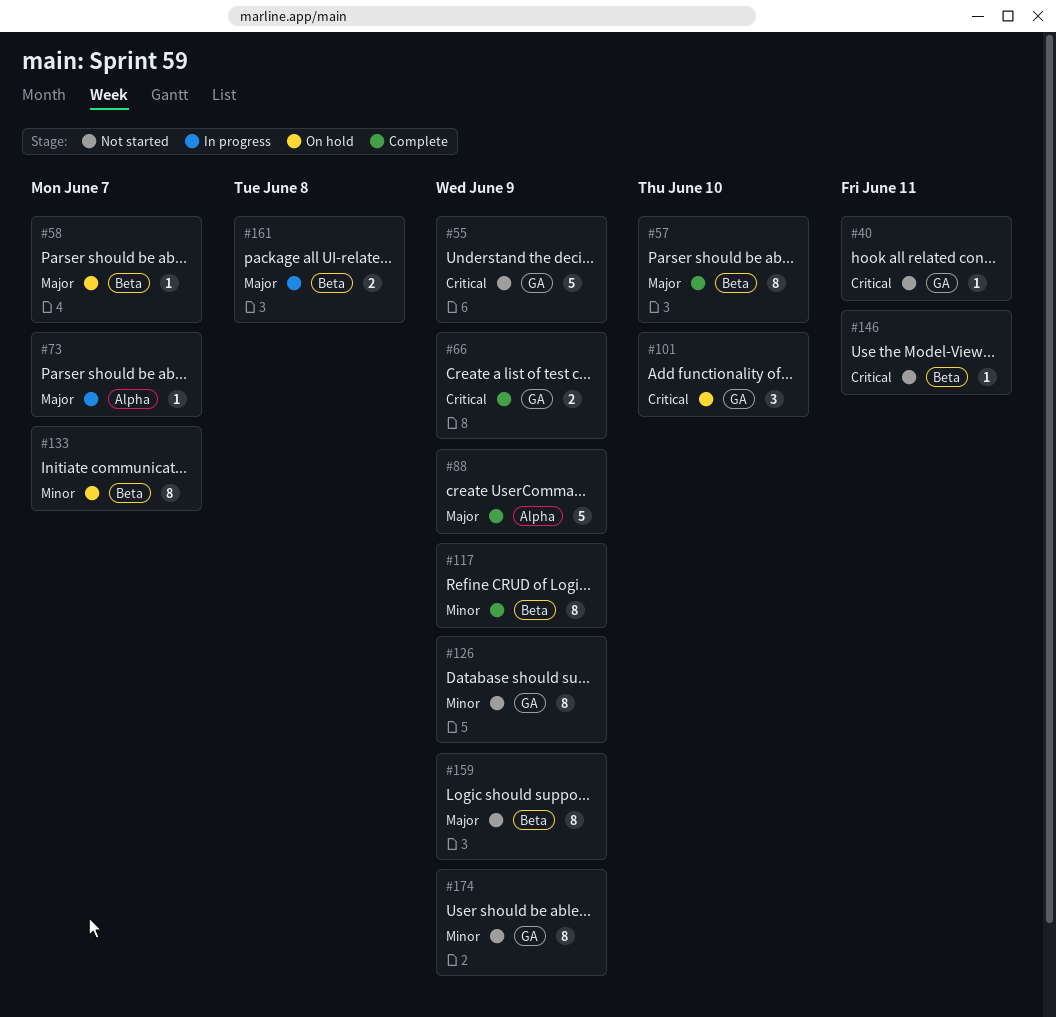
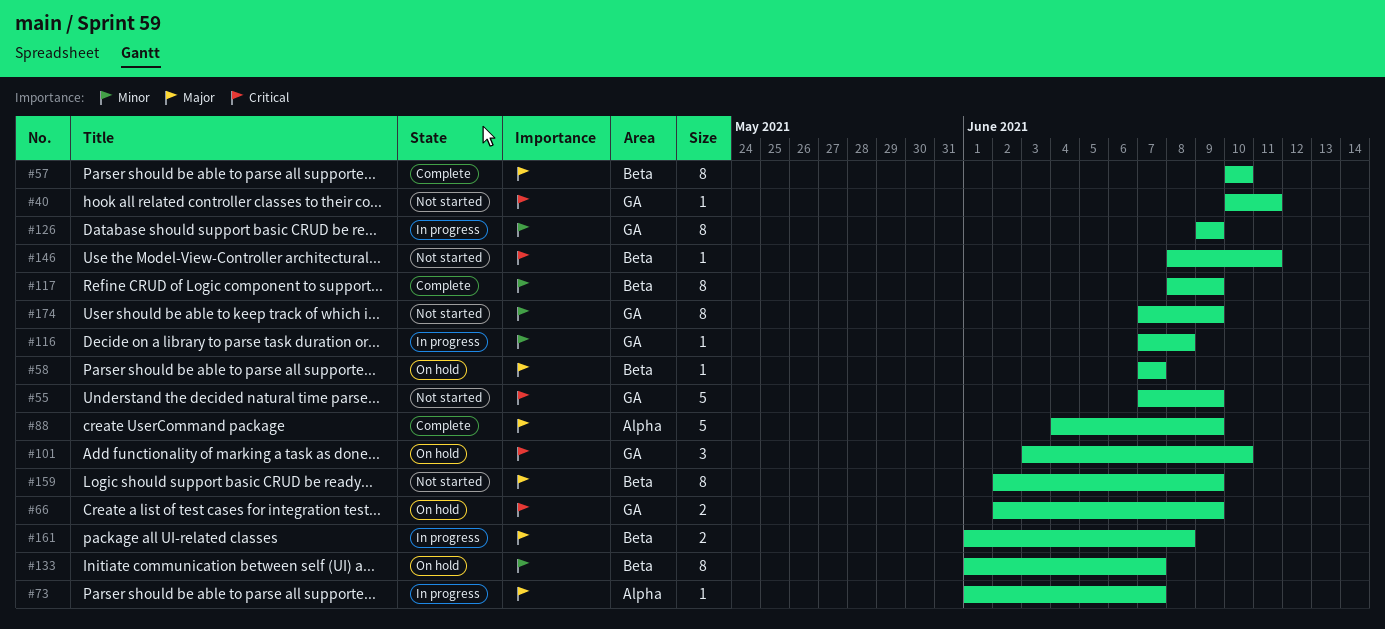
#66, status: Complete -> On hold
#116: none -> present
#126, status: Not started -> In progress

